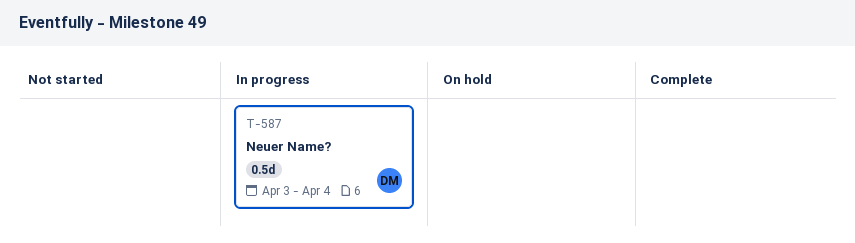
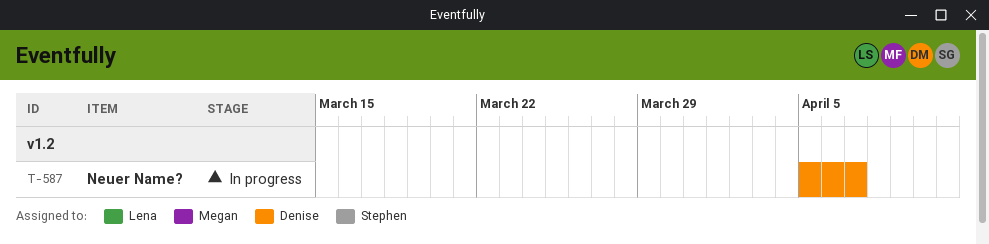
T-587, start: Apr 3 -> Apr 5
T-587, due: Apr 4 -> Apr 7

